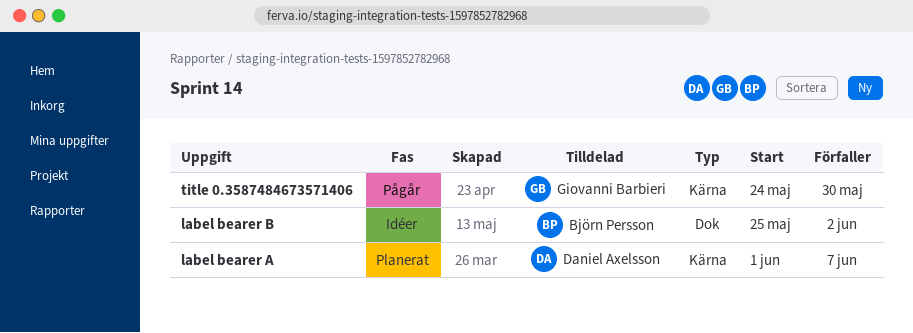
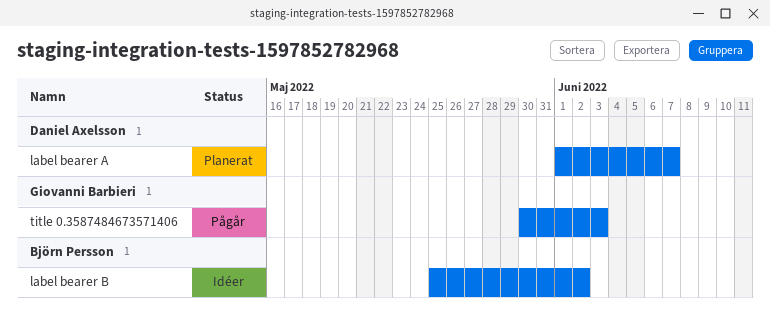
title 0.3587484673571406, start: May 24 -> May 30
title 0.3587484673571406, due: May 30 -> Jun 3

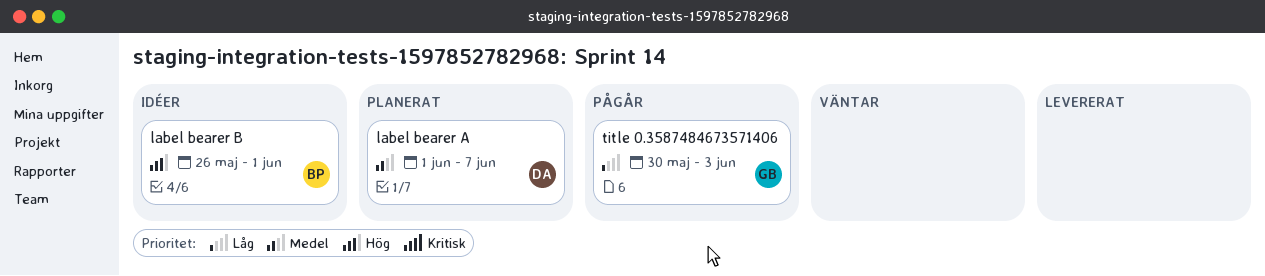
label bearer B, start: May 25 -> May 26
label bearer B, due: Jun 2 -> Jun 1

